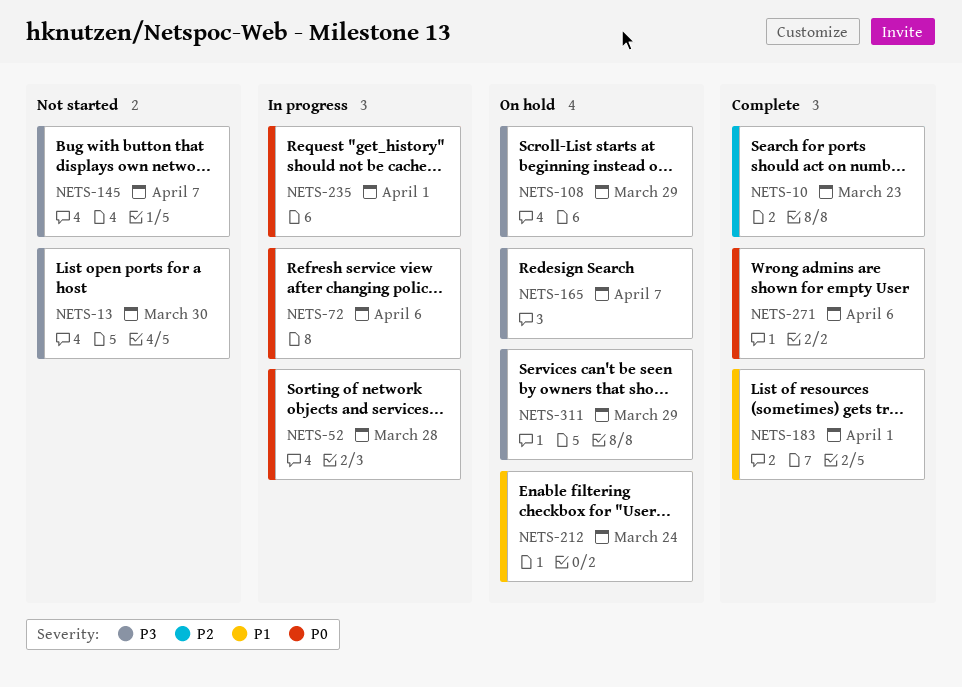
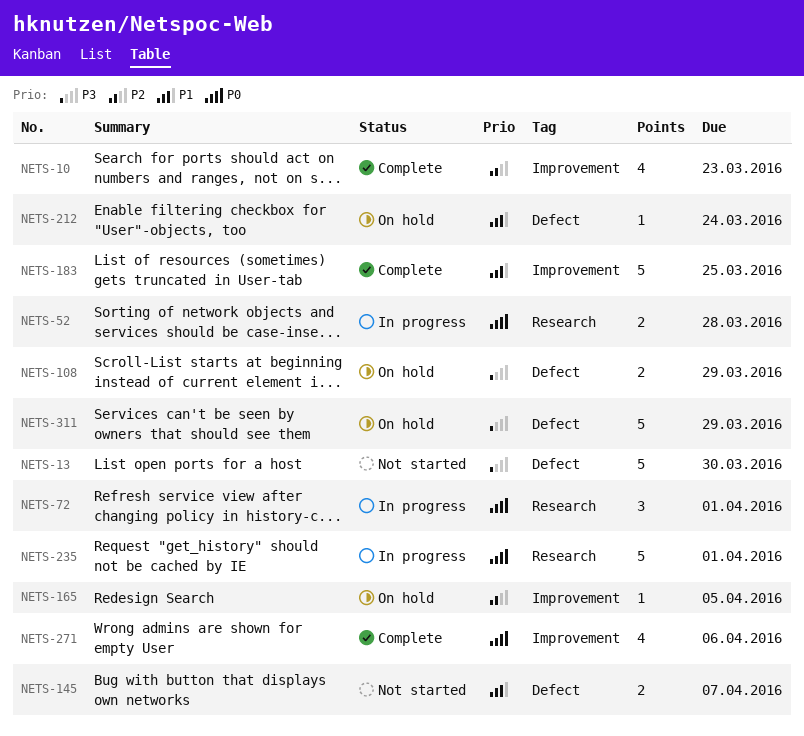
NETS-72, due: Apr 6 -> Apr 1
NETS-145, priority: P3 -> P1
NETS-165, priority: P3 -> P2
NETS-165, due: Apr 7 -> Apr 5
NETS-183, due: Apr 1 -> Mar 25

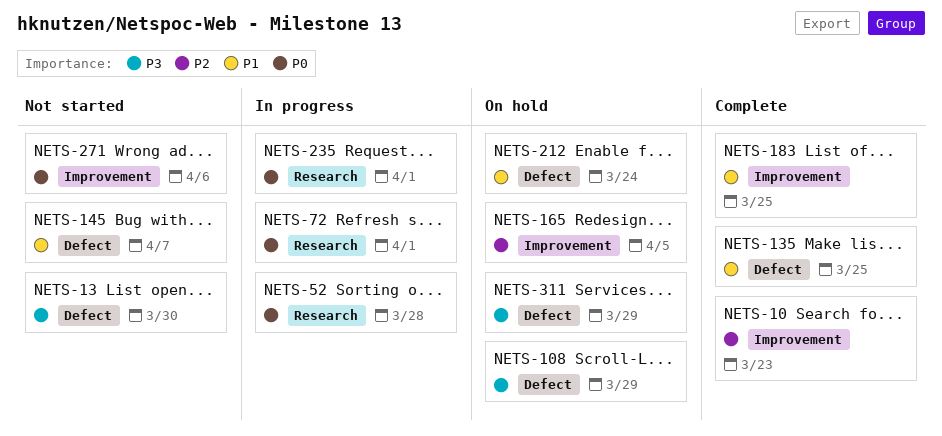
NETS-135: none -> present
NETS-271, status: Complete -> Not started

